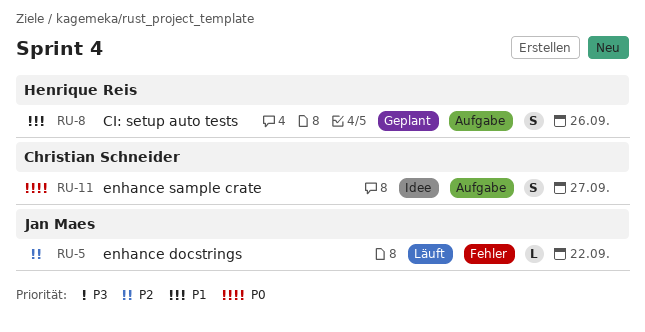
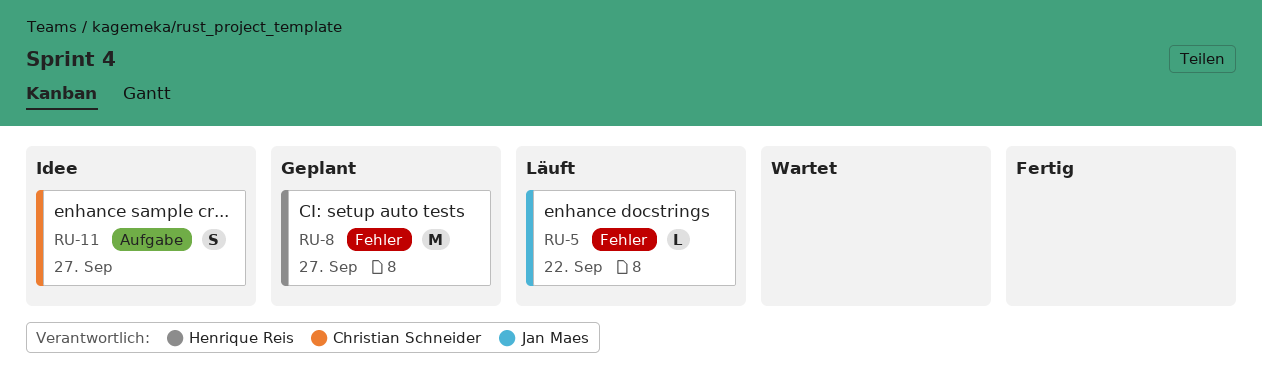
RU-8, label: Aufgabe -> Fehler
RU-8, estimate: S -> M
RU-8, due: Sep 26 -> Sep 27

